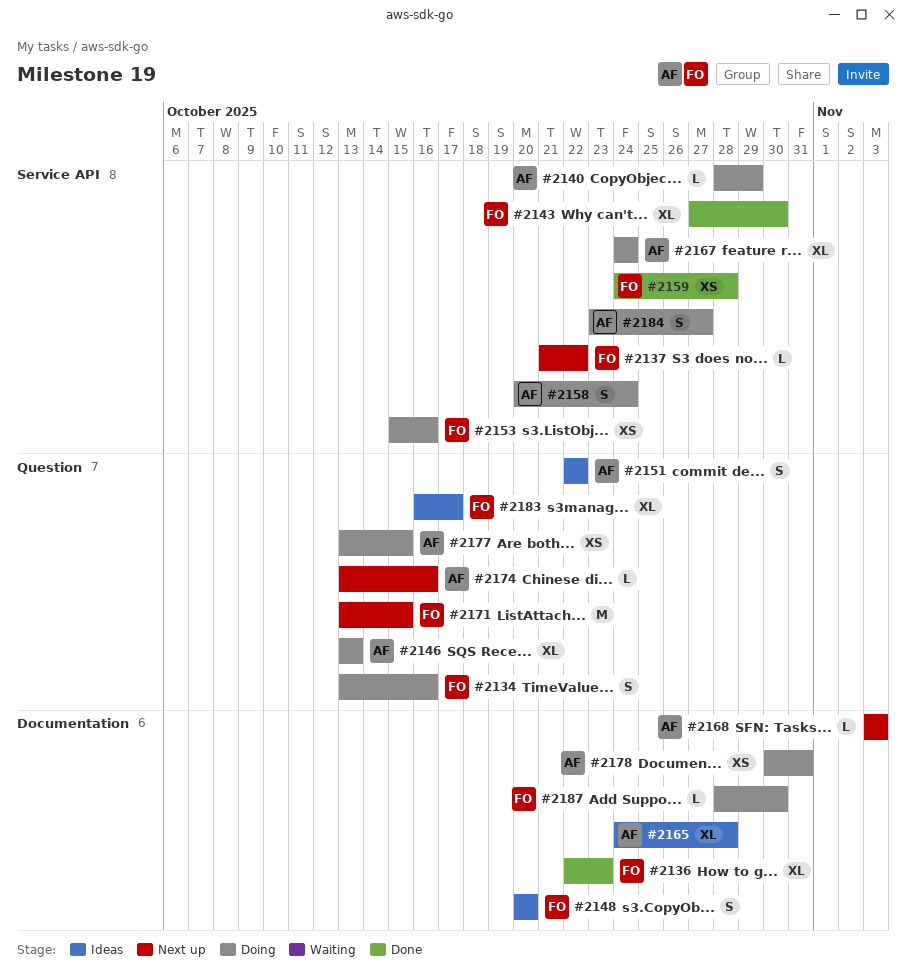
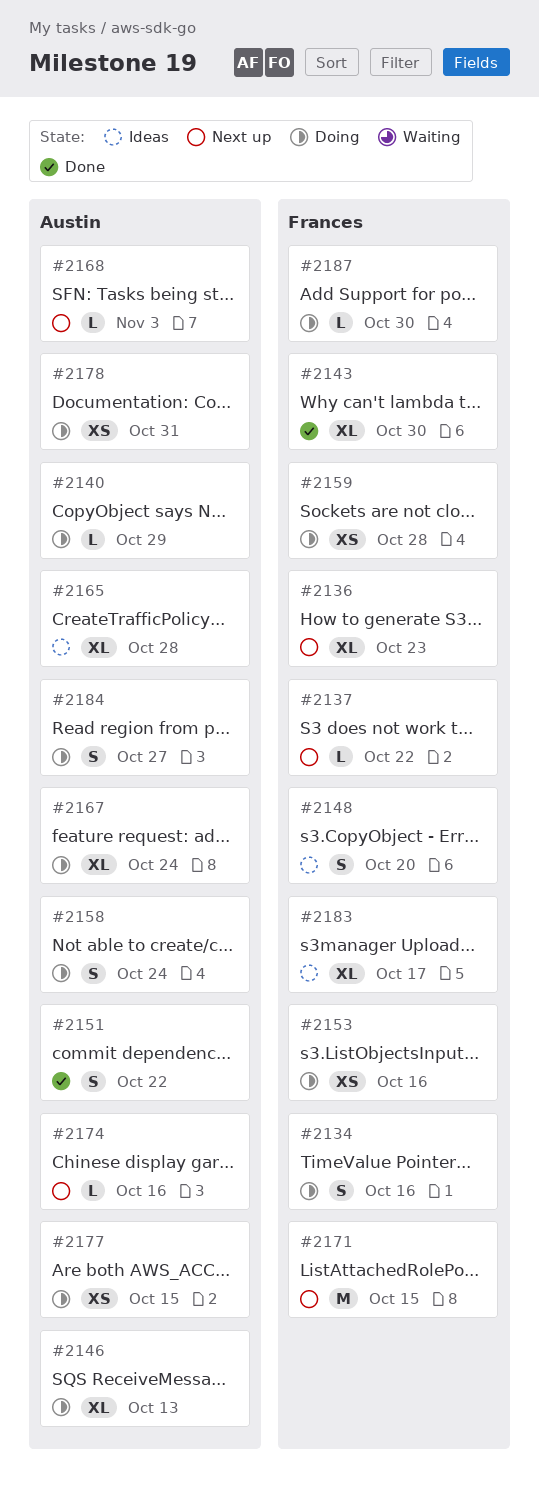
#2136, status: Done -> Next up
#2151, status: Ideas -> Done
#2159, status: Done -> Doing

